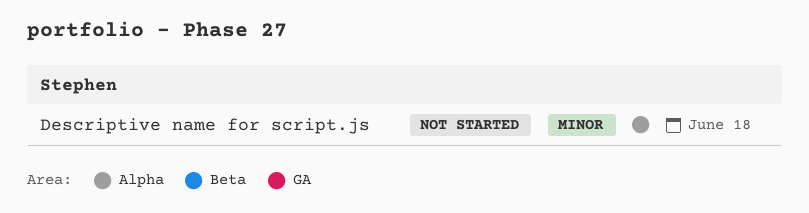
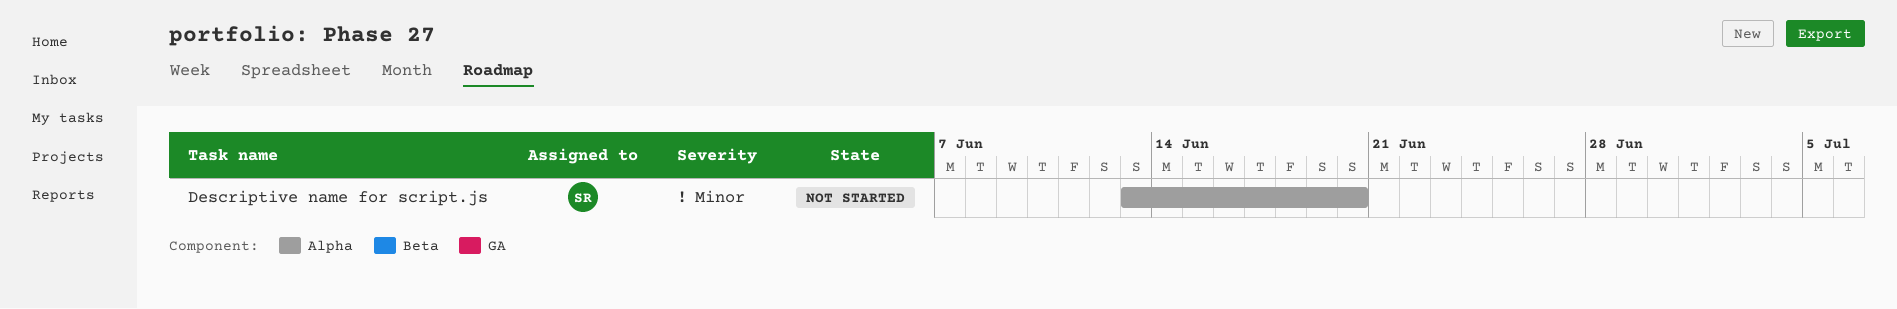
Descriptive name for script.js, due: Jun 18 -> Jun 20

